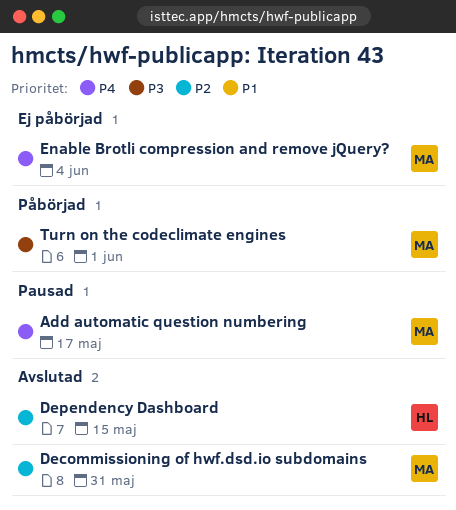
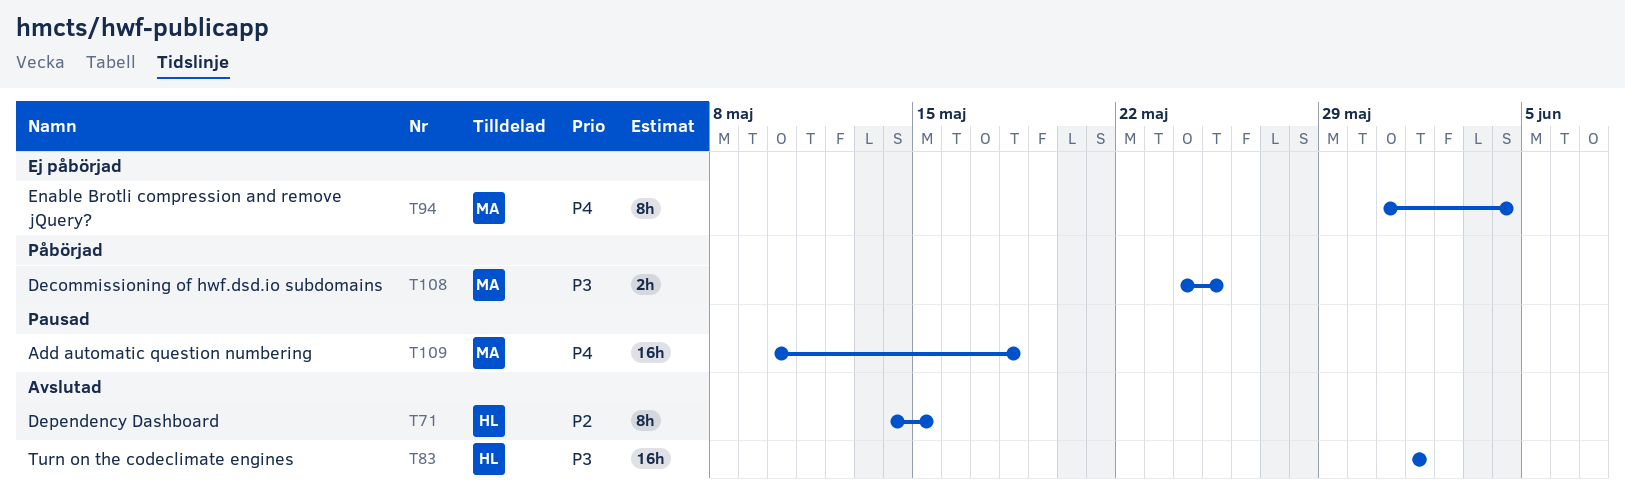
Add automatic question numbering, due: May 17 -> May 18
Decommissioning of hwf.dsd.io subdomains, status: Avslutad -> Påbörjad
Decommissioning of hwf.dsd.io subdomains, priority: P2 -> P3
Decommissioning of hwf.dsd.io subdomains, due: May 31 -> May 25
Turn on the codeclimate engines, status: Påbörjad -> Avslutad
Turn on the codeclimate engines, owner: MA -> HL

